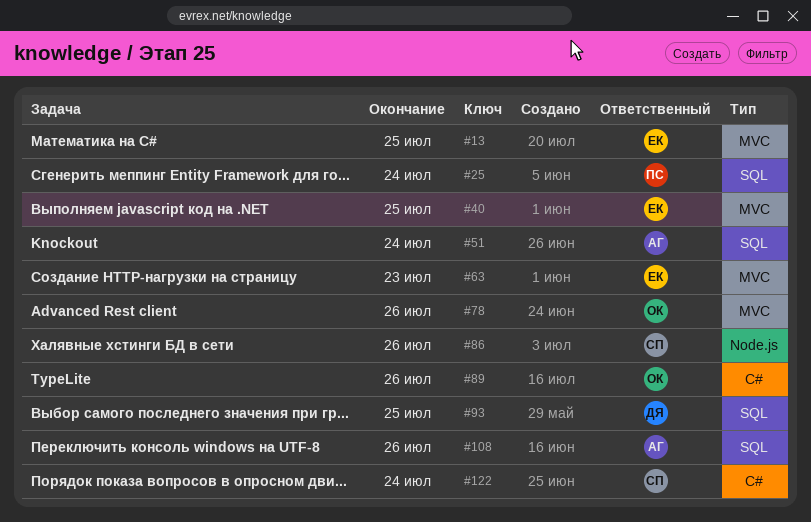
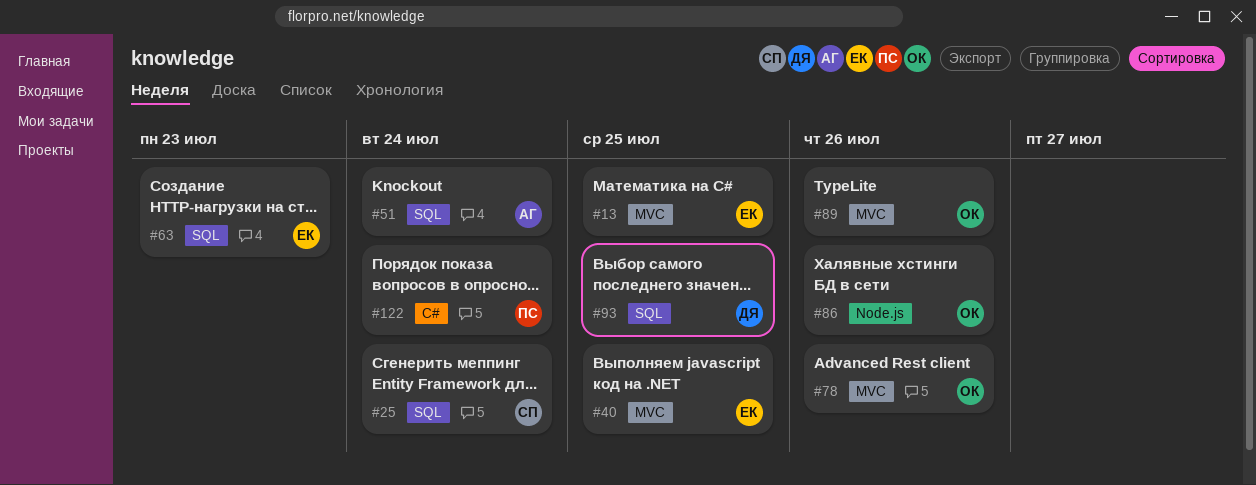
#25, owner: ПС -> СП
#63, label: MVC -> SQL
#86, owner: СП -> ОК
#89, label: C# -> MVC
#108: present -> none
#122, owner: СП -> ПС

